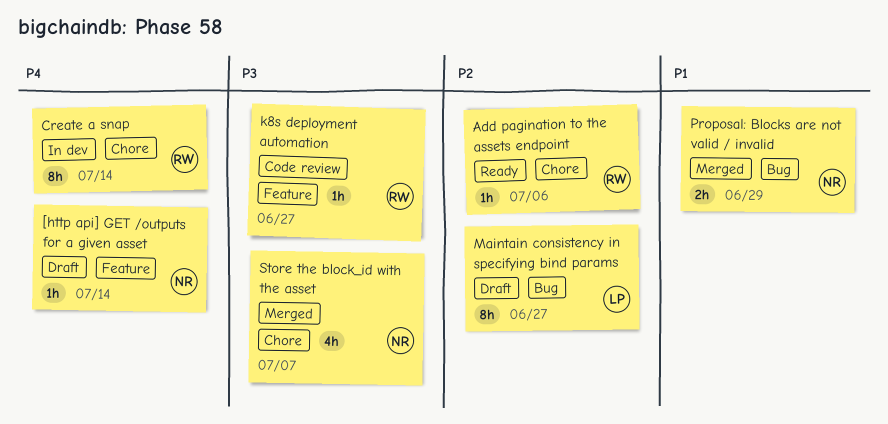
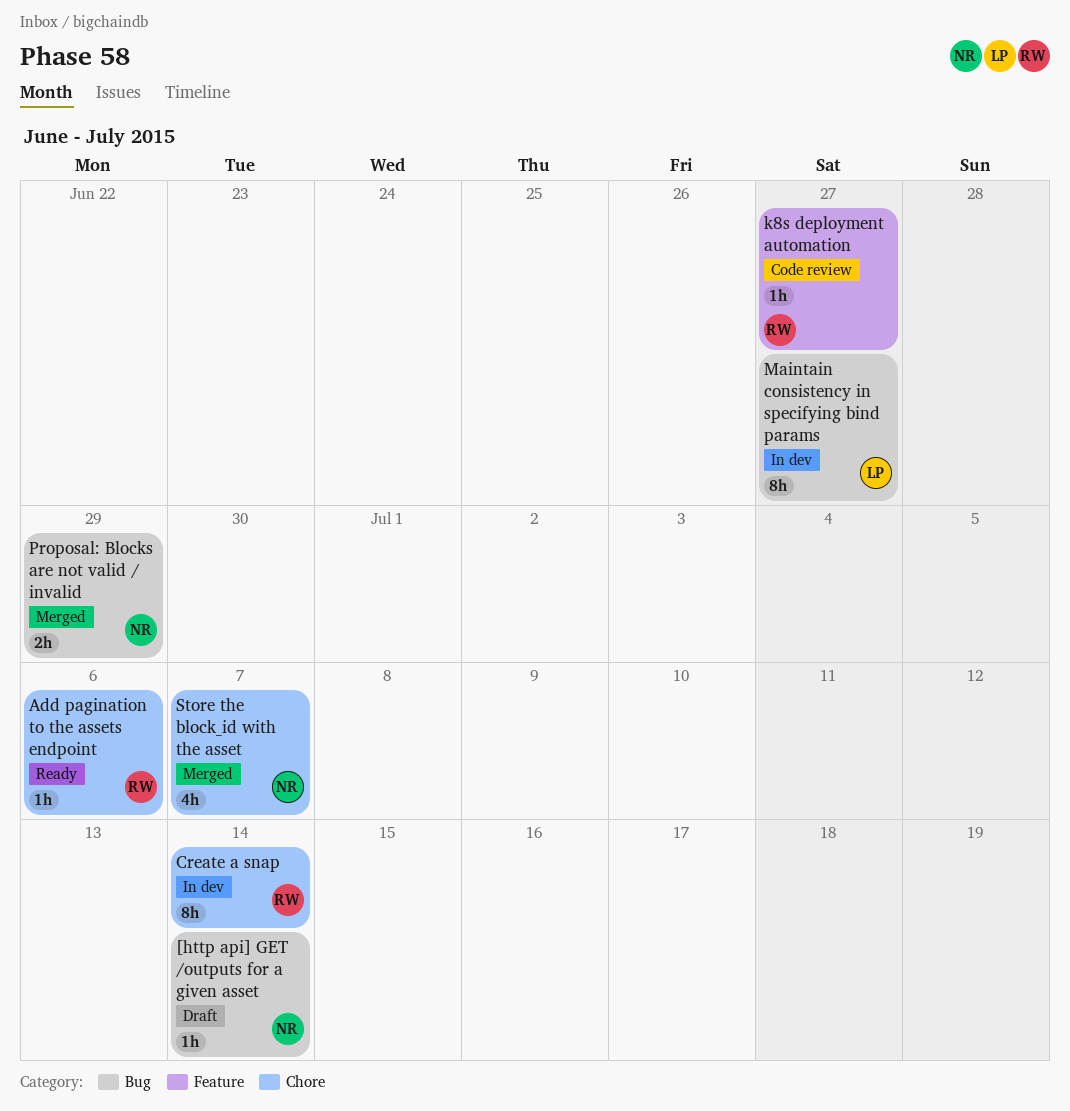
[http api] GET /outputs for a given asset, label: Feature -> Bug
Maintain consistency in specifying bind params, status: Draft -> In dev

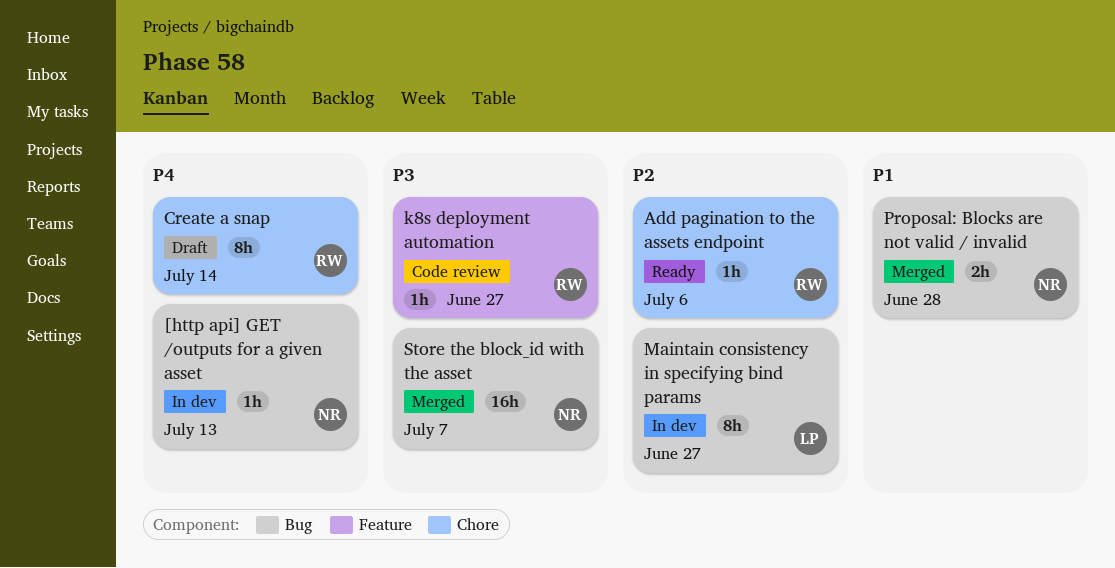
[http api] GET /outputs for a given asset, status: Draft -> In dev
[http api] GET /outputs for a given asset, due: Jul 14 -> Jul 13
Create a snap, status: In dev -> Draft
Proposal: Blocks are not valid / invalid, due: Jun 29 -> Jun 28
Store the block_id with the asset, label: Chore -> Bug
Store the block_id with the asset, estimate: 4h -> 16h

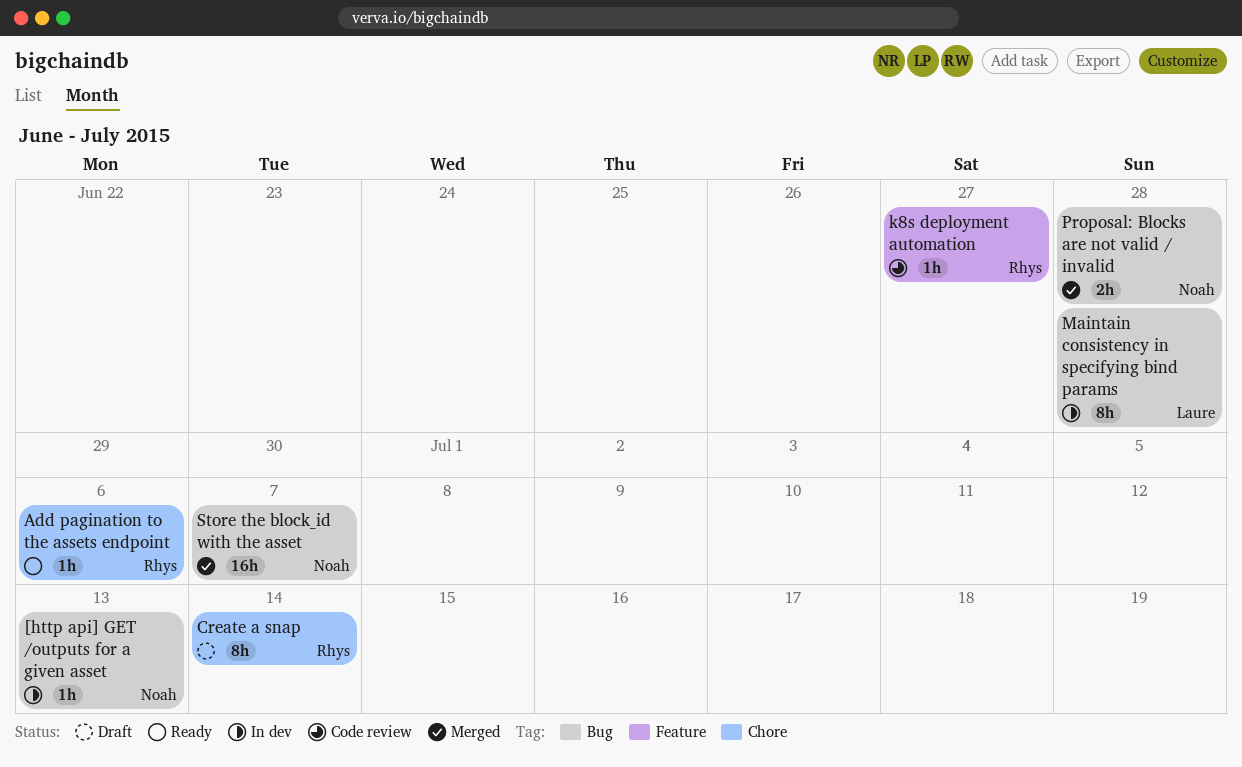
Maintain consistency in specifying bind params, due: Jun 27 -> Jun 28

